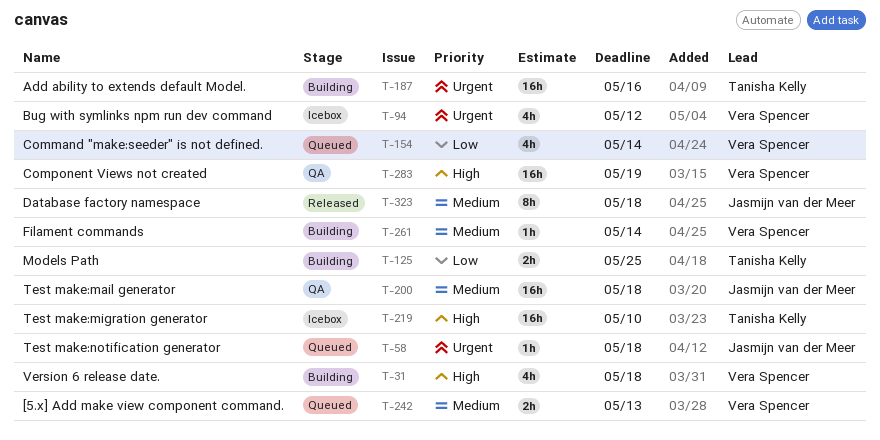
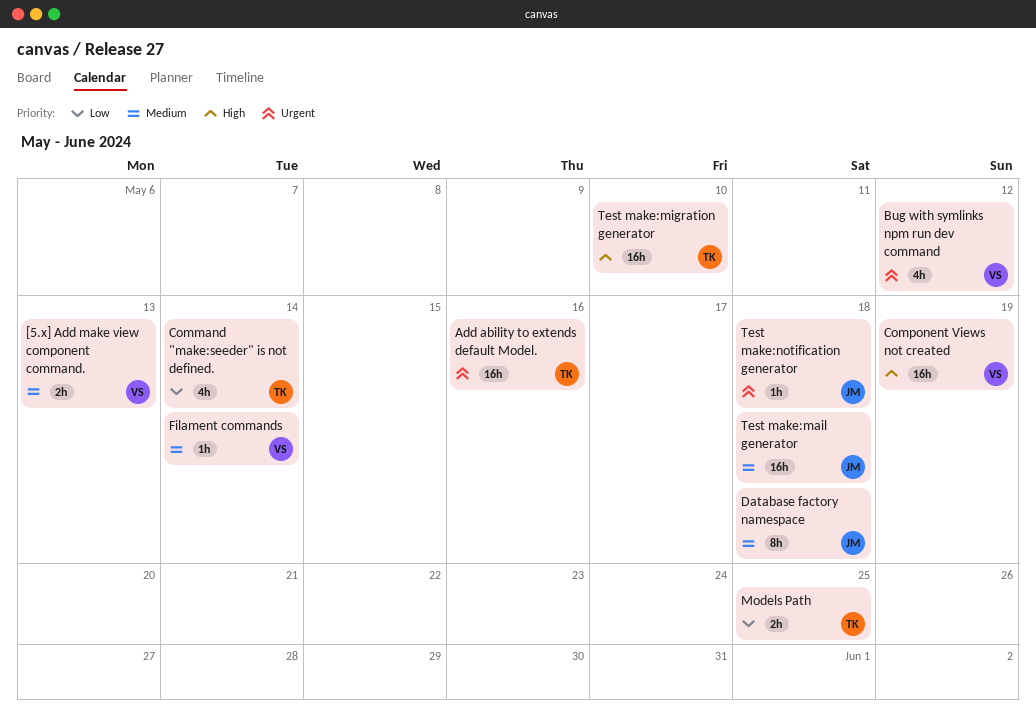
Command "make:seeder" is not defined., owner: Vera Spencer -> Tanisha Kelly
Version 6 release date.: present -> none

